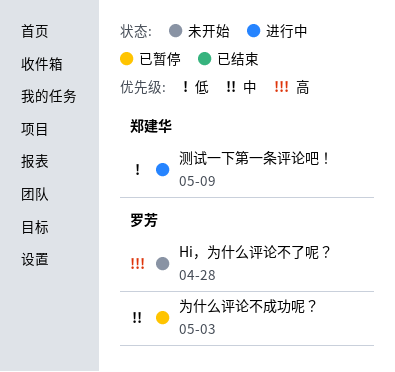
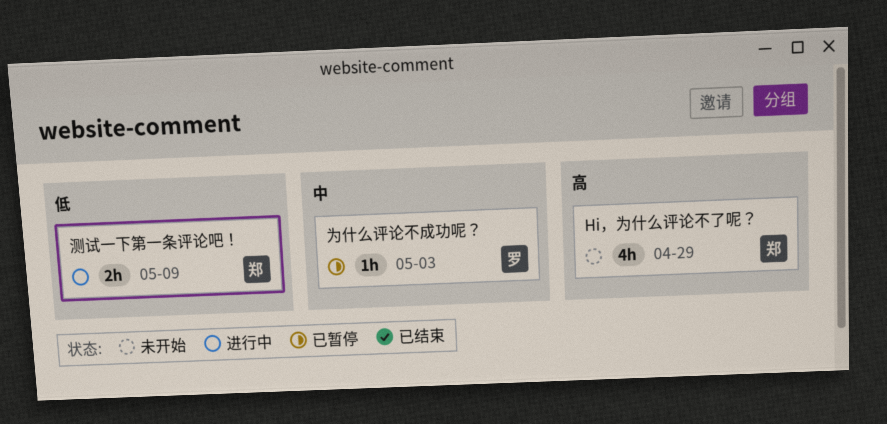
Hi，为什么评论不了呢？, owner: 罗芳 -> 郑建华
Hi，为什么评论不了呢？, due: Apr 28 -> Apr 29

